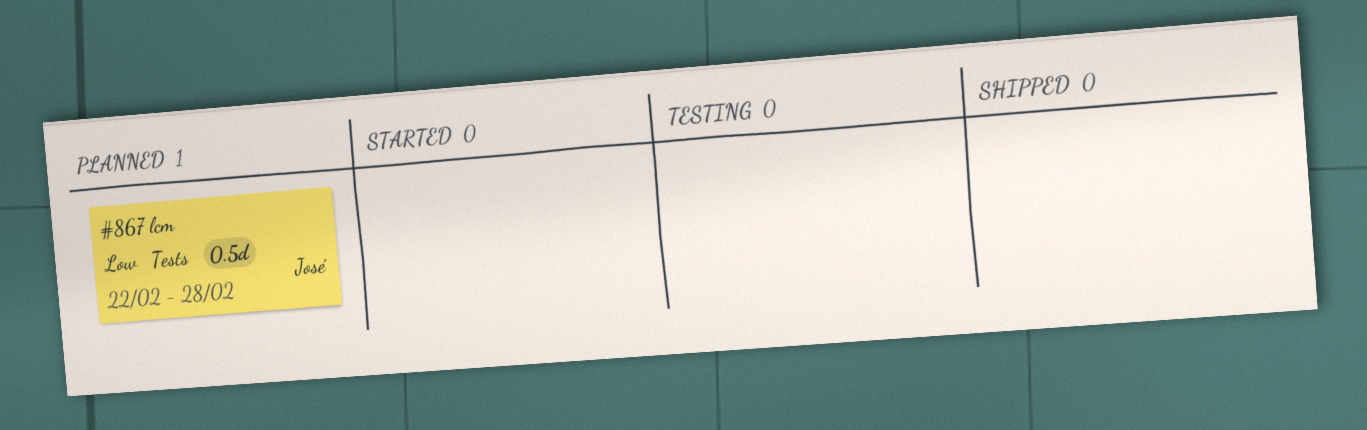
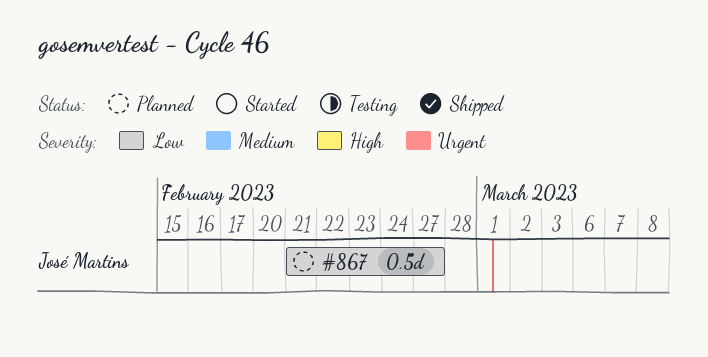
#867, start: Feb 22 -> Feb 21
#867, due: Feb 28 -> Feb 27

